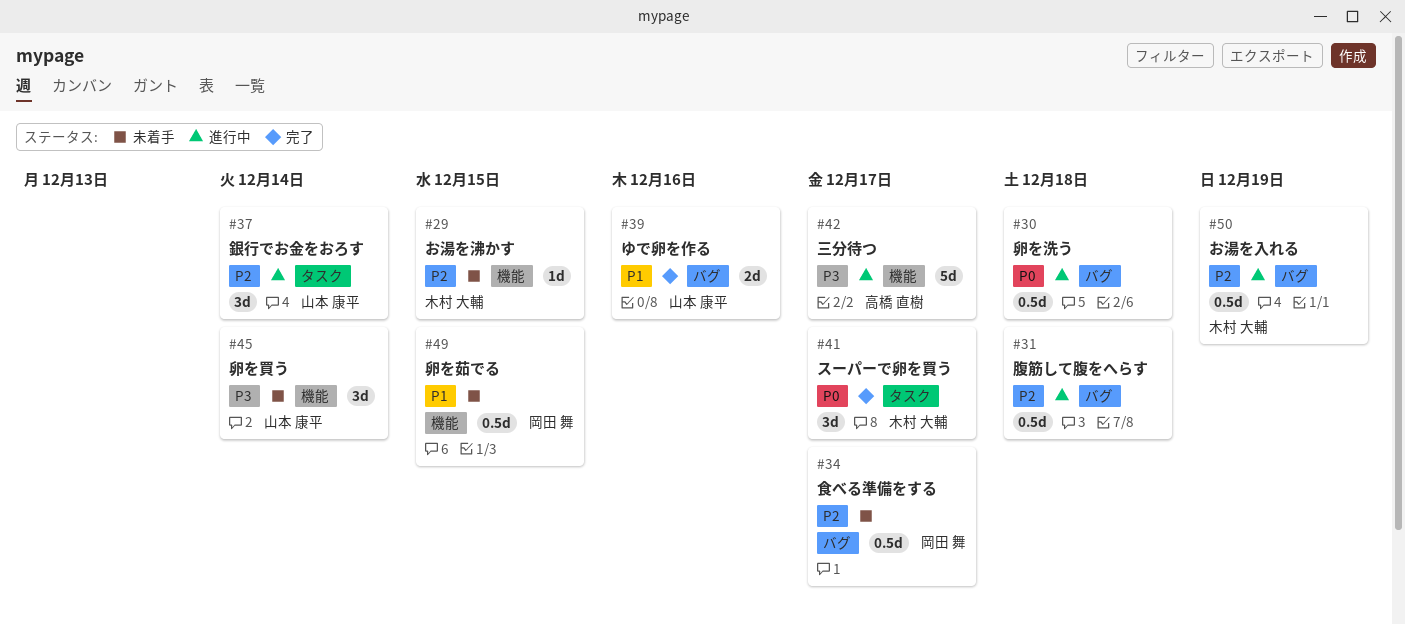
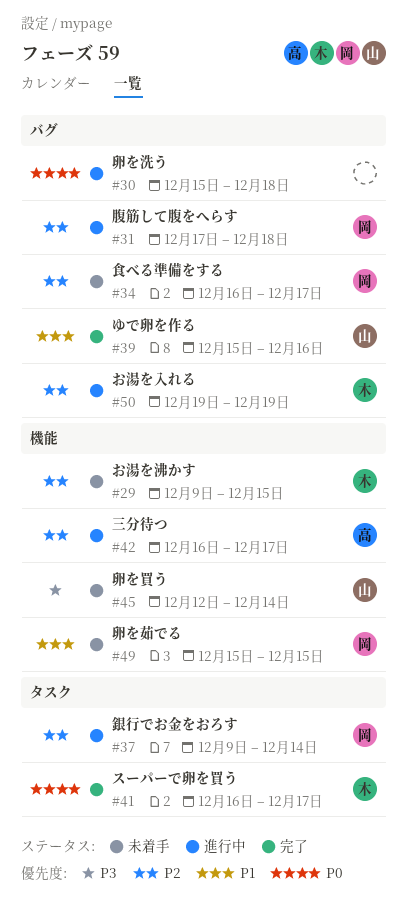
#31, owner: none -> 岡田 舞
#37, owner: 山本 康平 -> 岡田 舞
#42, priority: P3 -> P2

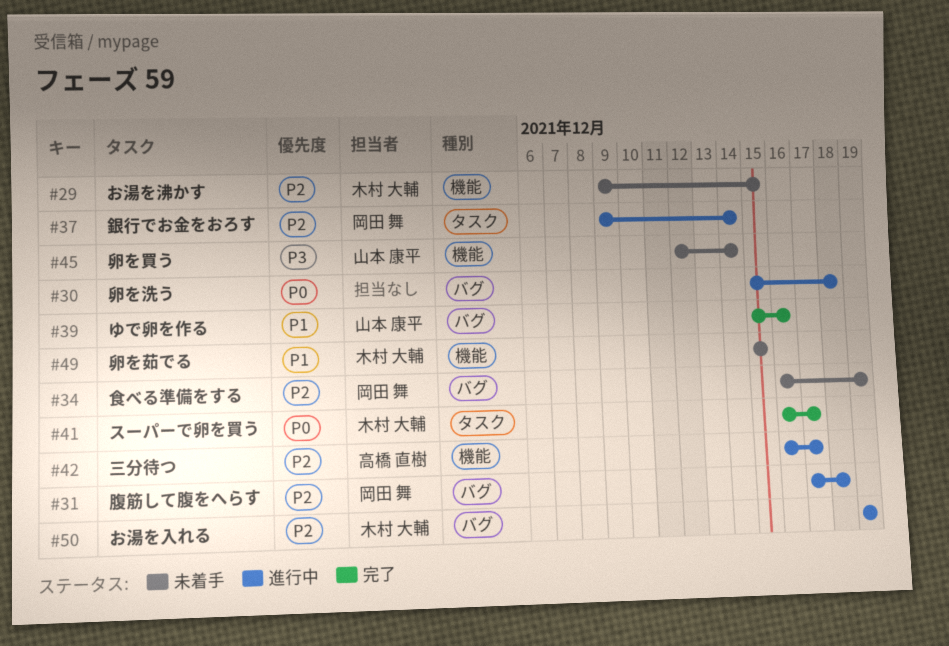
#34, due: Dec 17 -> Dec 19
#49, owner: 岡田 舞 -> 木村 大輔

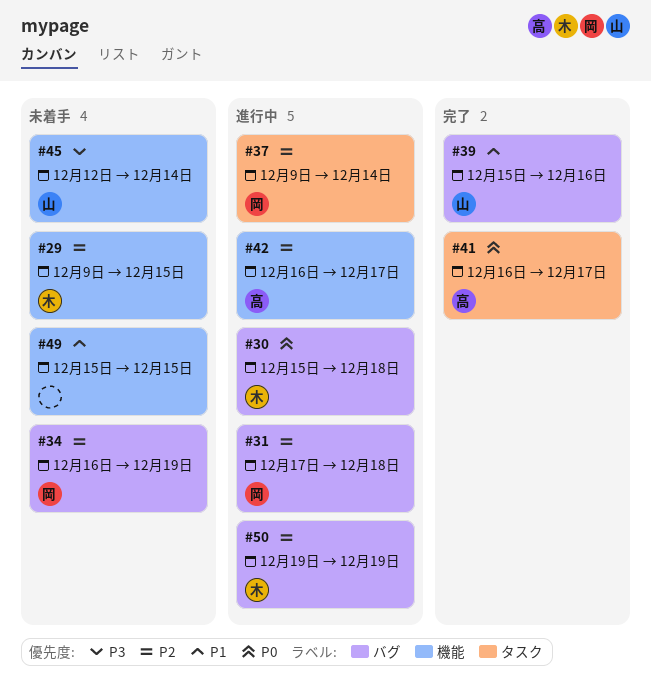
#30, owner: none -> 木村 大輔
#41, owner: 木村 大輔 -> 高橋 直樹
#49, owner: 木村 大輔 -> none

